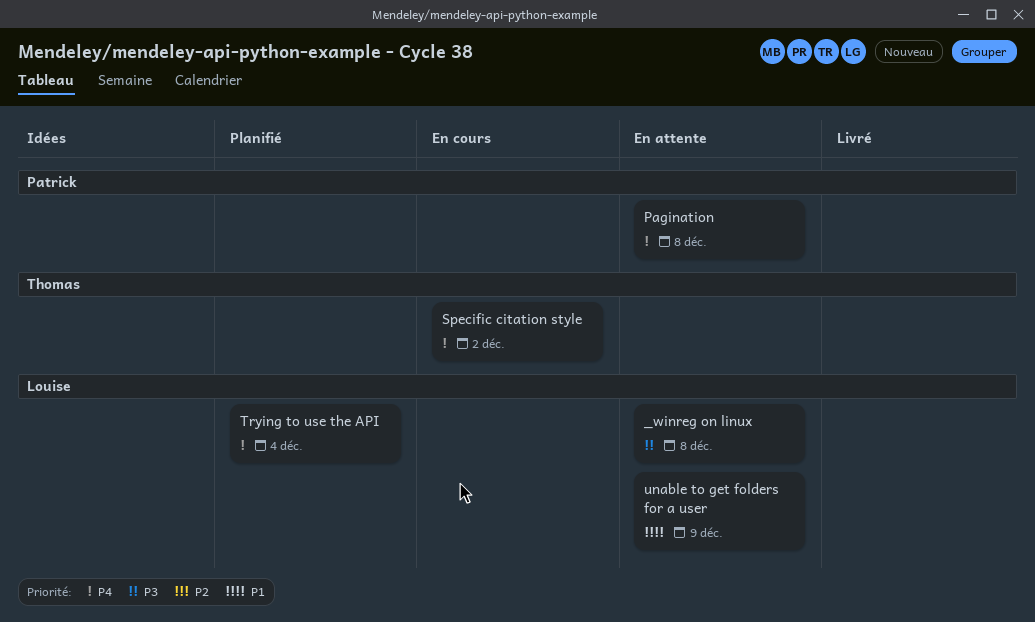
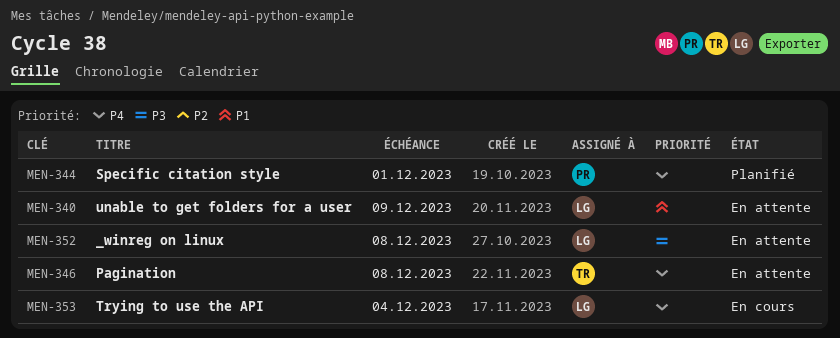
Pagination, owner: Patrick -> Thomas
Specific citation style, status: En cours -> Planifié
Specific citation style, owner: Thomas -> Patrick
Specific citation style, due: Dec 2 -> Dec 1
Trying to use the API, status: Planifié -> En cours

